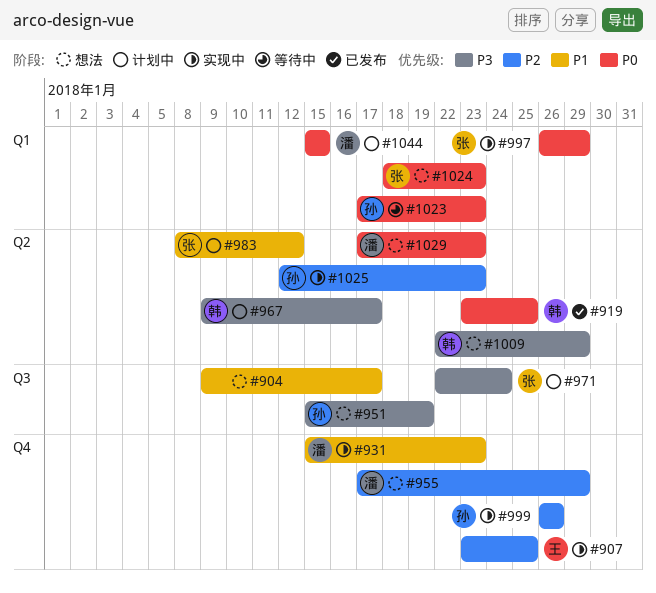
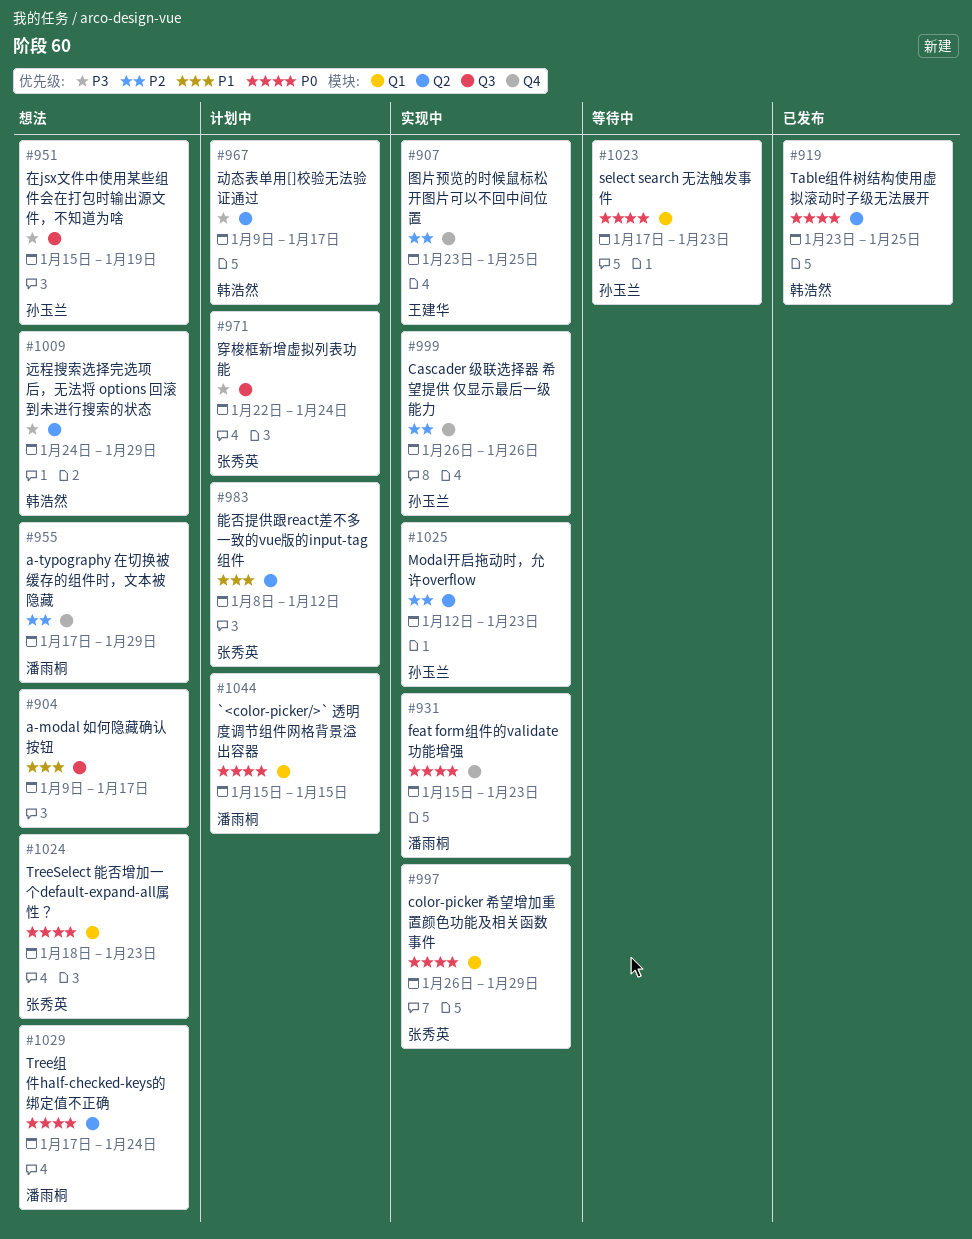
#931, priority: P1 -> P0
#1009, start: Jan 22 -> Jan 24
#1029, due: Jan 23 -> Jan 24

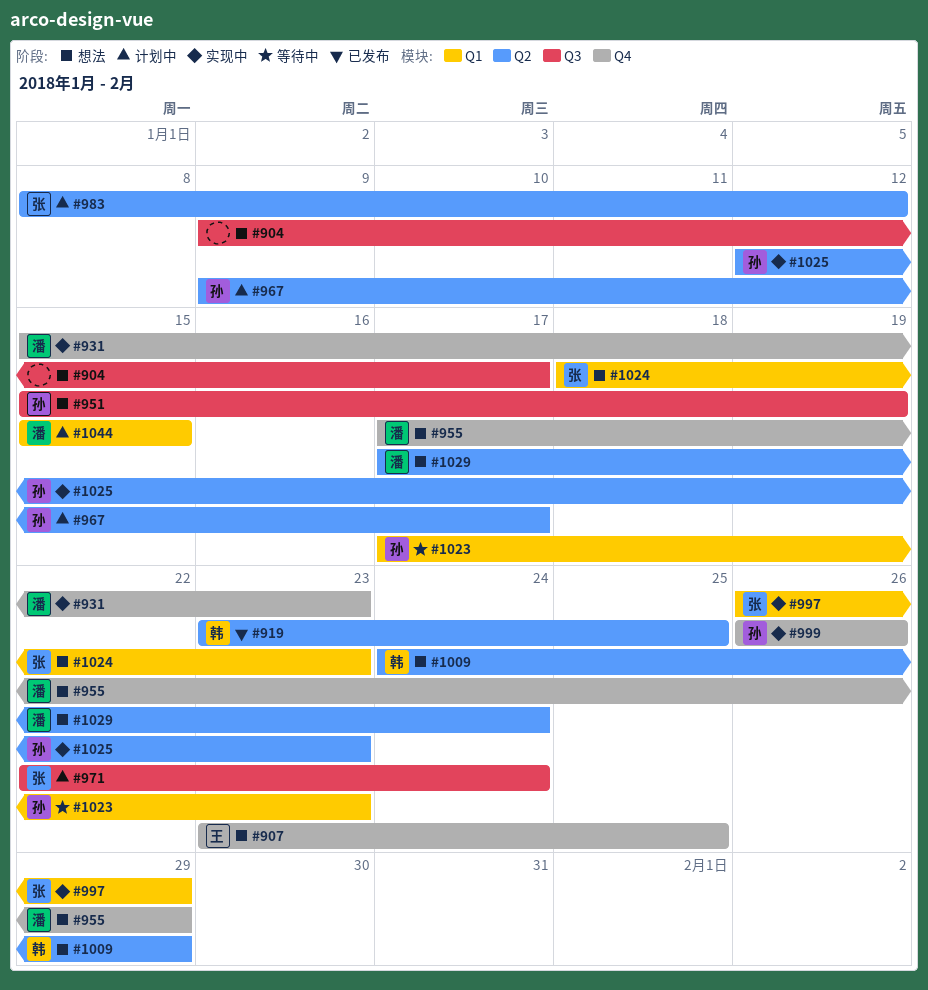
#907, status: 实现中 -> 想法
#967, owner: 韩浩然 -> 孙玉兰

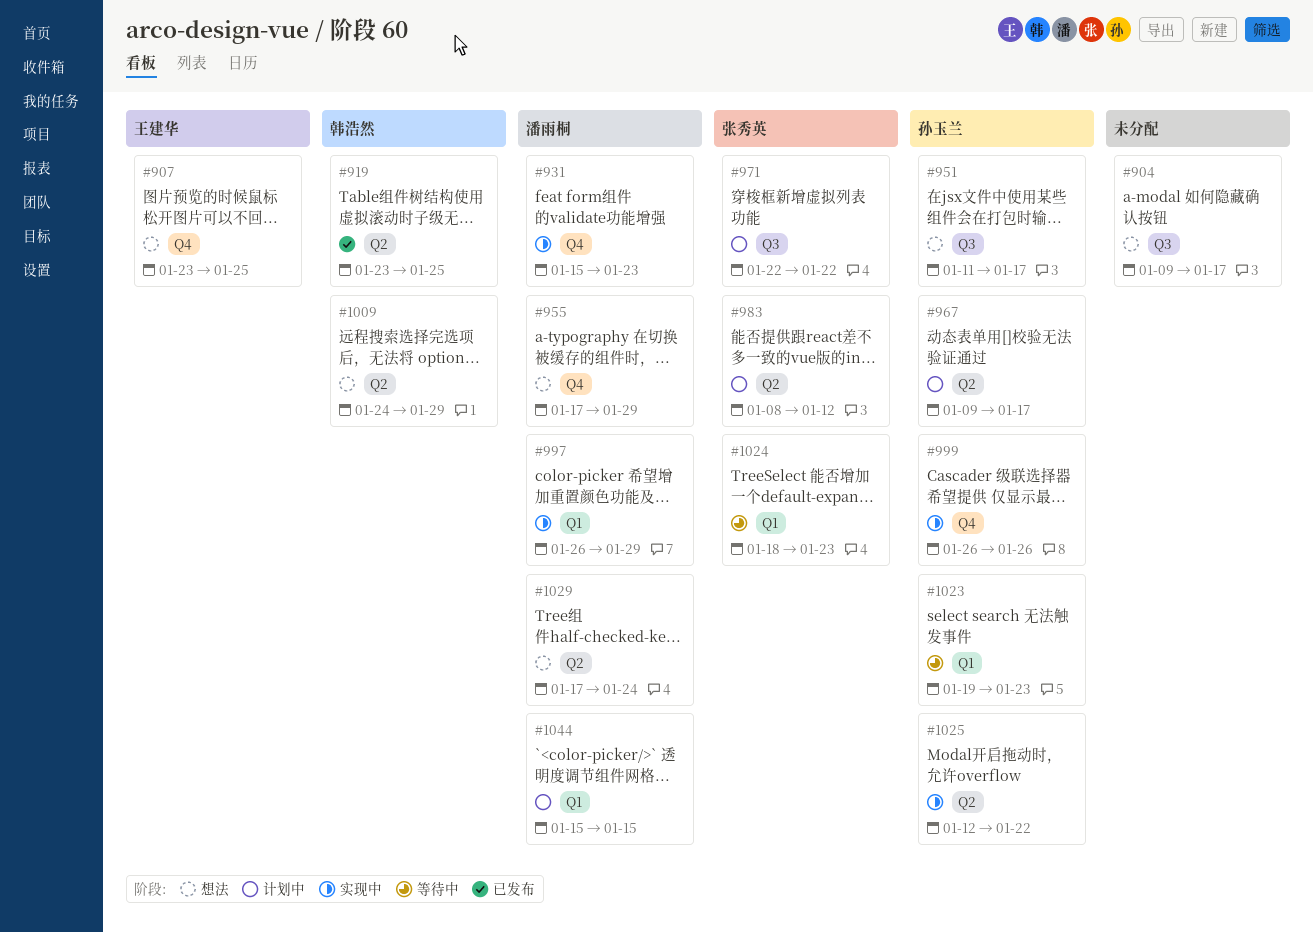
#951, start: Jan 15 -> Jan 11
#951, due: Jan 19 -> Jan 17
#971, due: Jan 24 -> Jan 22
#997, owner: 张秀英 -> 潘雨桐
#1023, start: Jan 17 -> Jan 19
#1024, status: 想法 -> 等待中
#1025, due: Jan 23 -> Jan 22

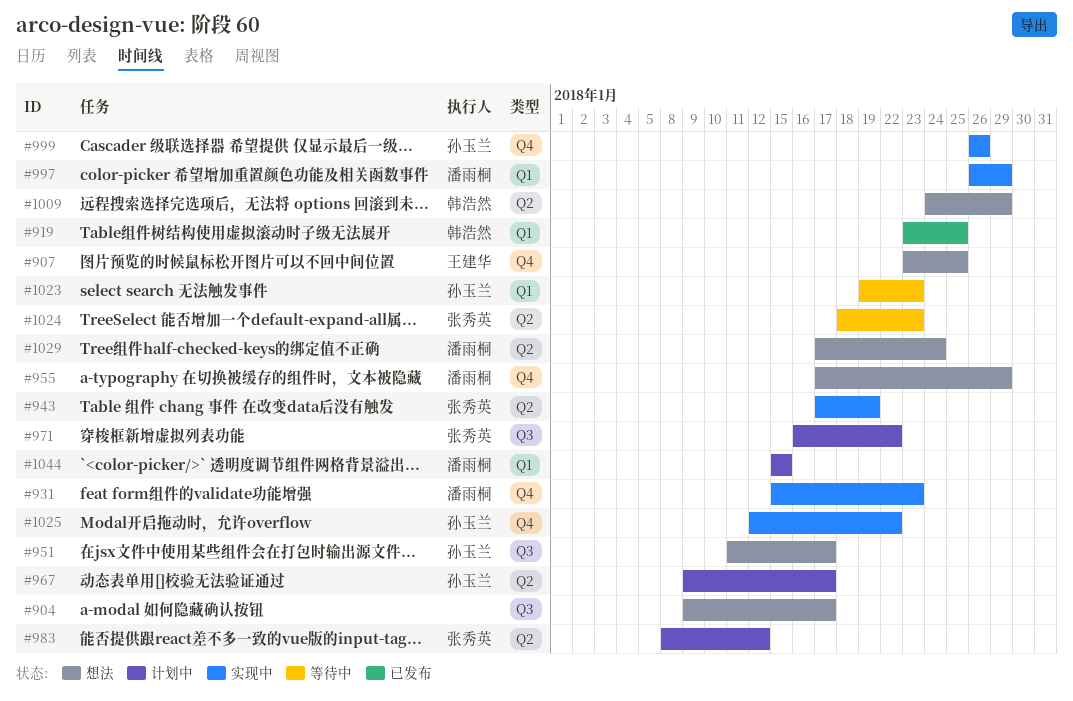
#919, label: Q2 -> Q1
#943: none -> present
#971, start: Jan 22 -> Jan 16
#1024, label: Q1 -> Q2
#1025, label: Q2 -> Q4

